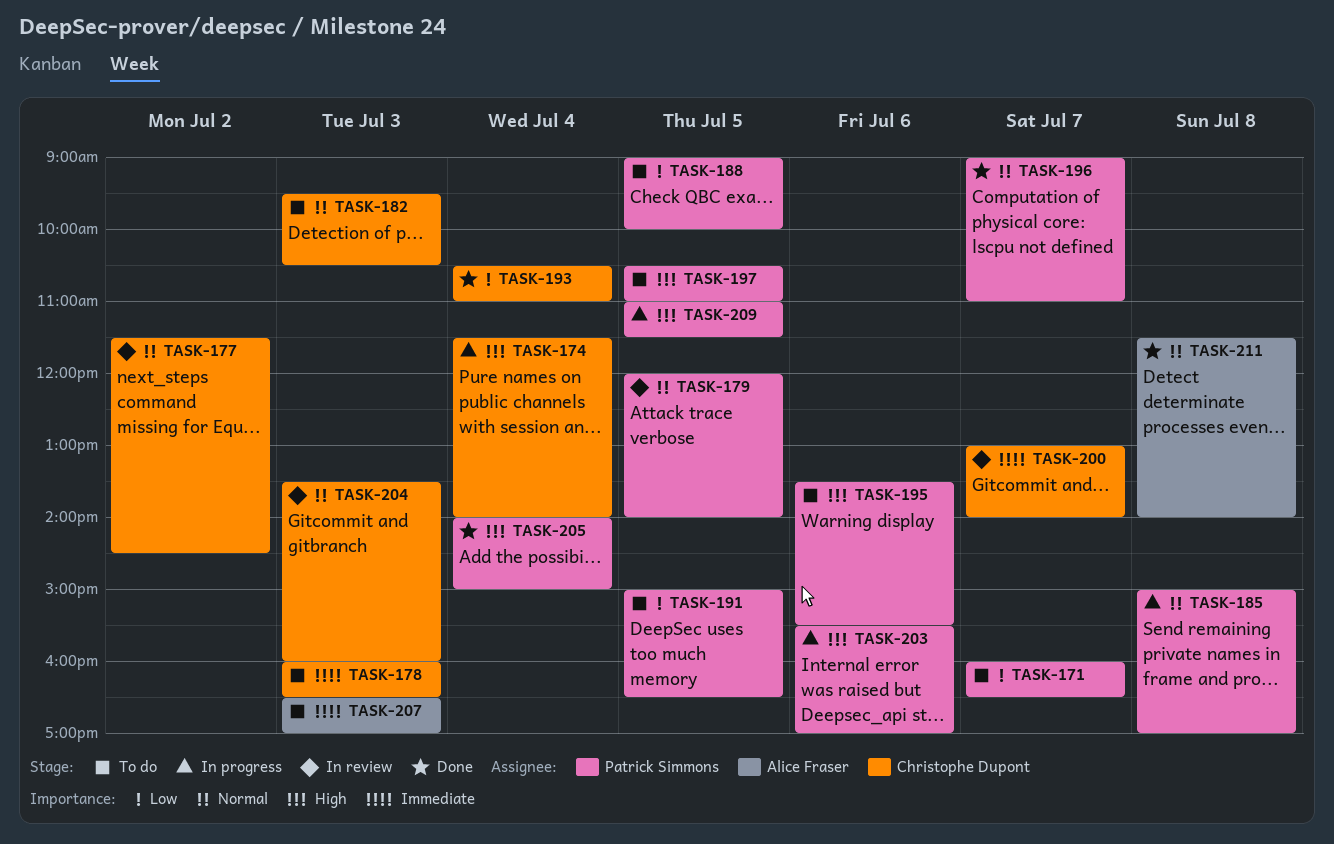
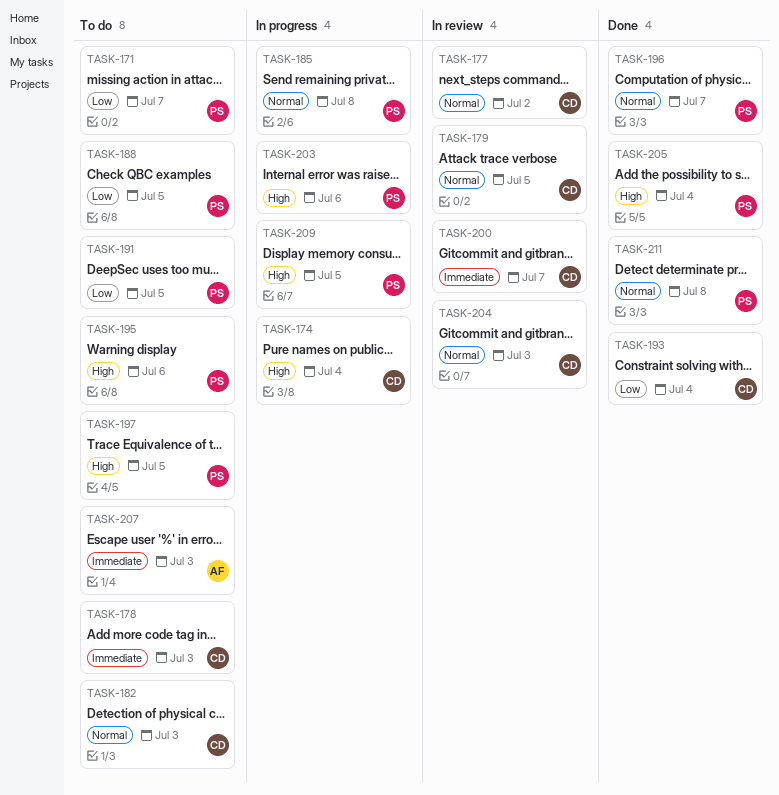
TASK-179, owner: Patrick Simmons -> Christophe Dupont
TASK-211, owner: Alice Fraser -> Patrick Simmons

